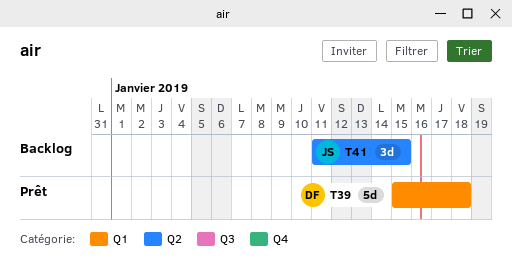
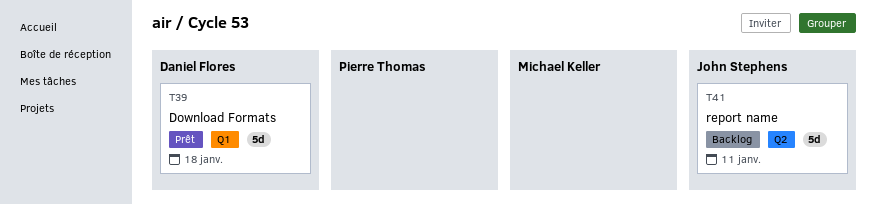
T41, estimate: 3d -> 5d
T41, due: Jan 15 -> Jan 11

